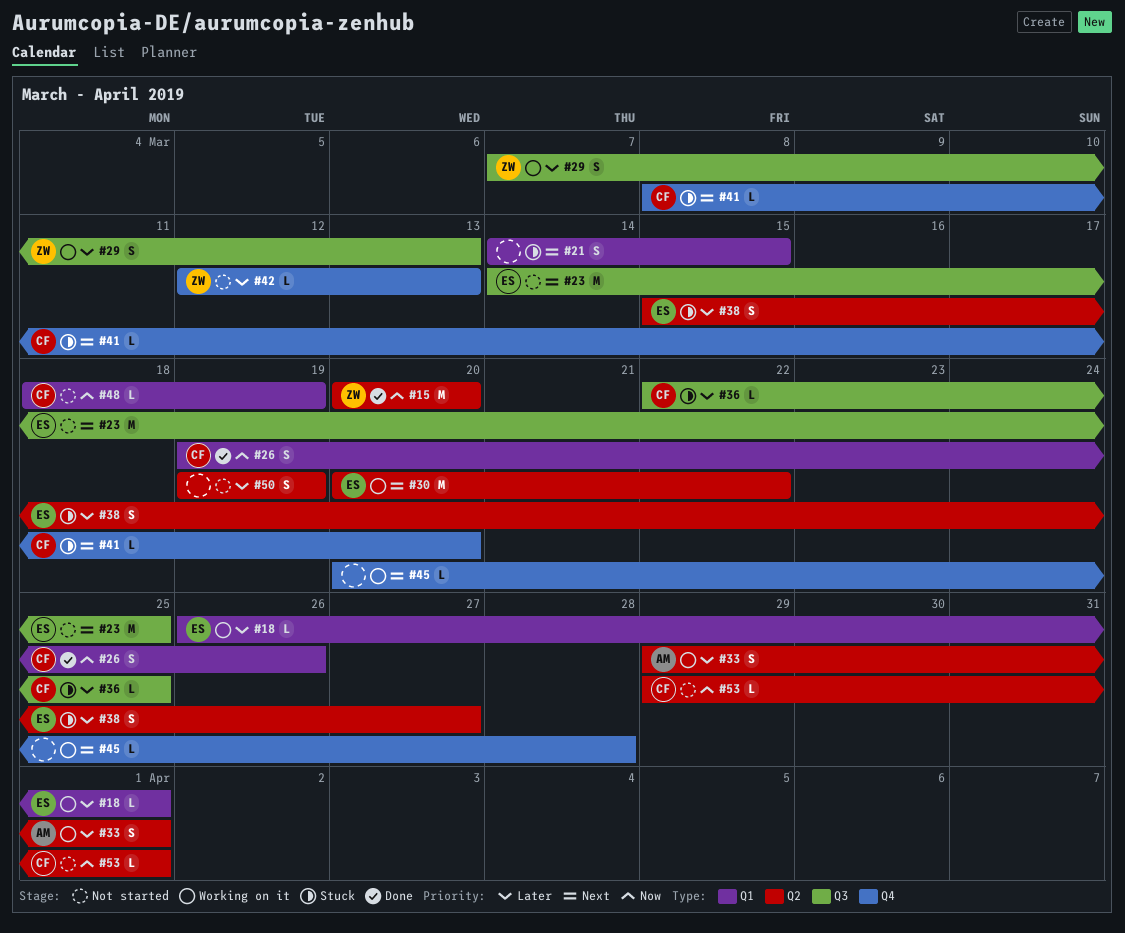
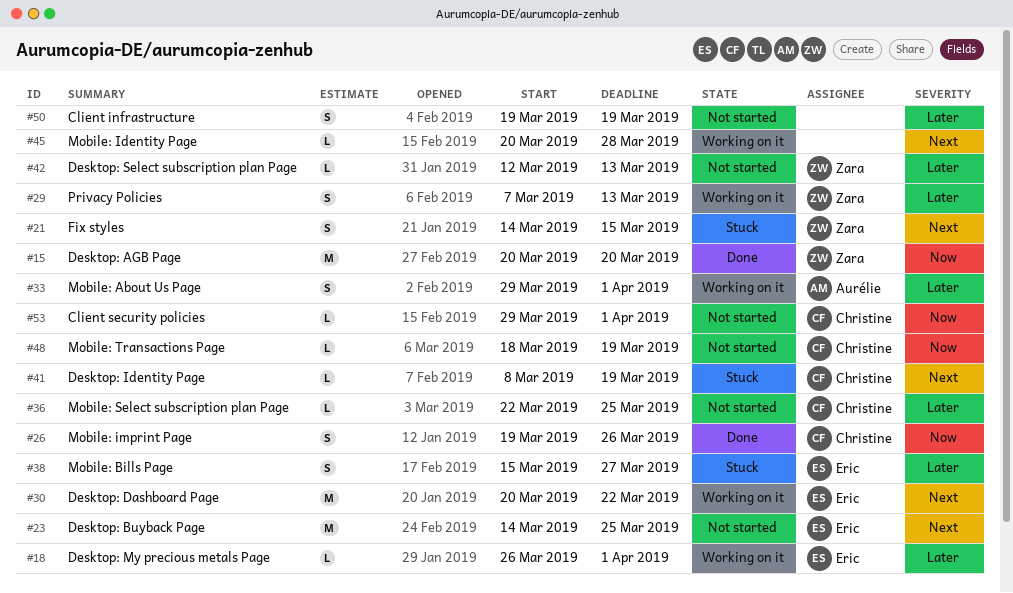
#21, owner: none -> Zara
#36, status: Stuck -> Not started
#41, due: Mar 20 -> Mar 19

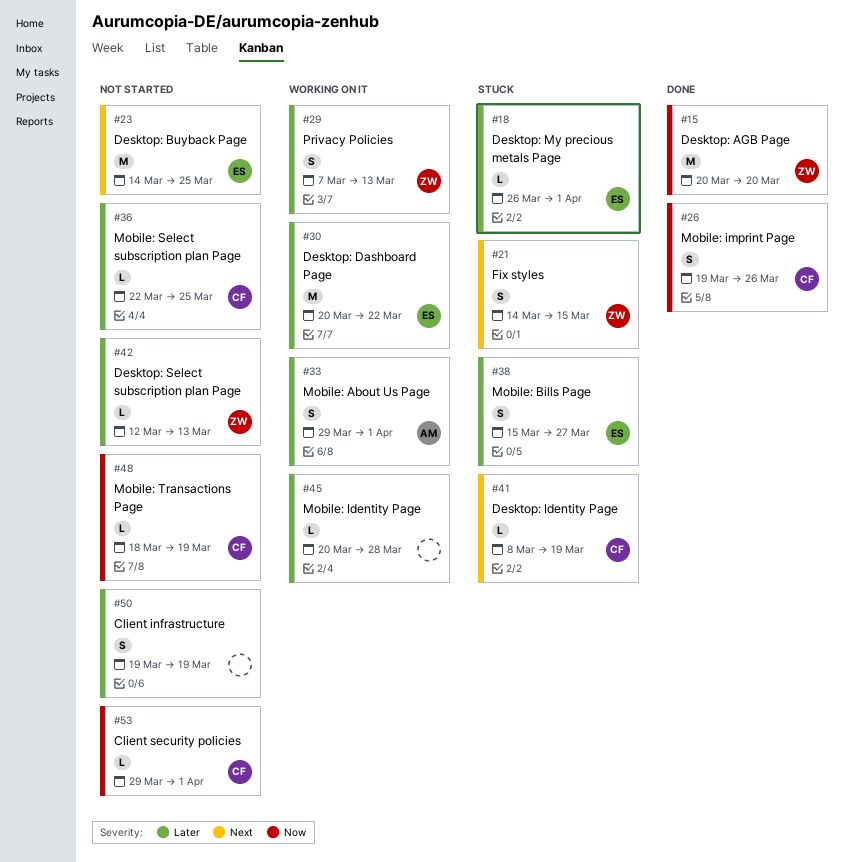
#18, status: Working on it -> Stuck
#30, priority: Next -> Later
#45, priority: Next -> Later

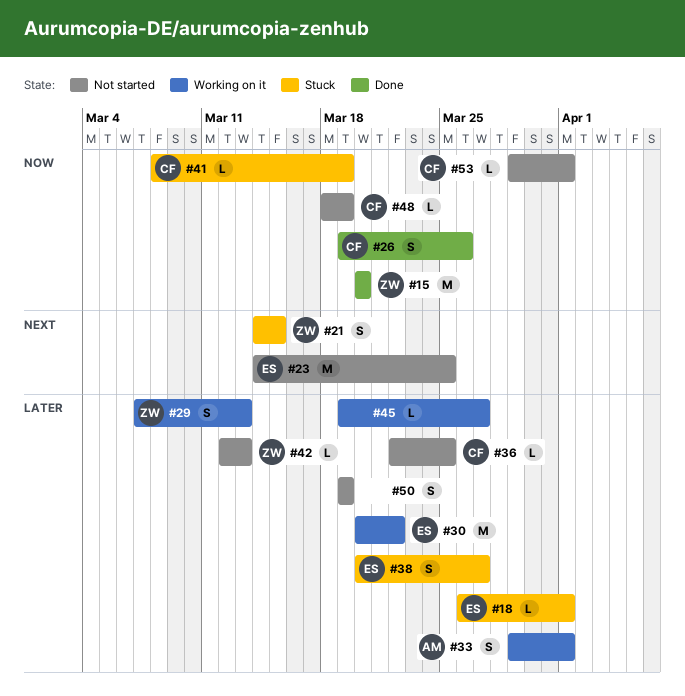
#38, start: Mar 15 -> Mar 20
#41, priority: Next -> Now
#45, start: Mar 20 -> Mar 19
#45, due: Mar 28 -> Mar 27

